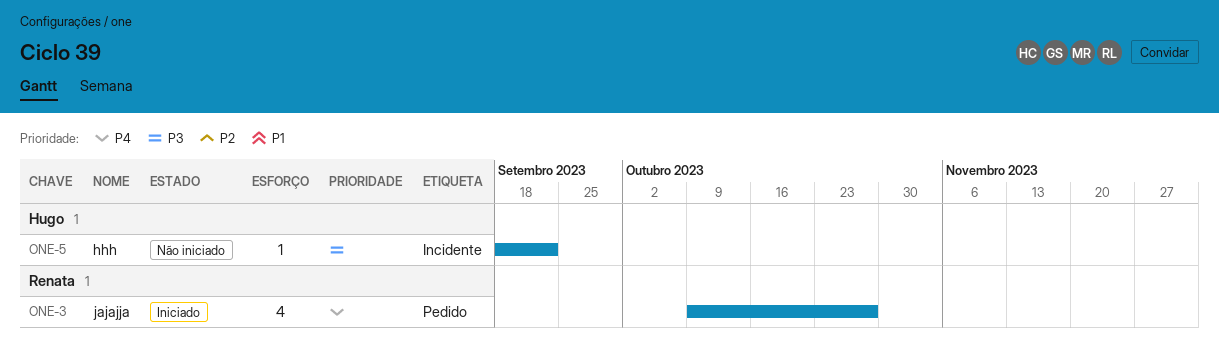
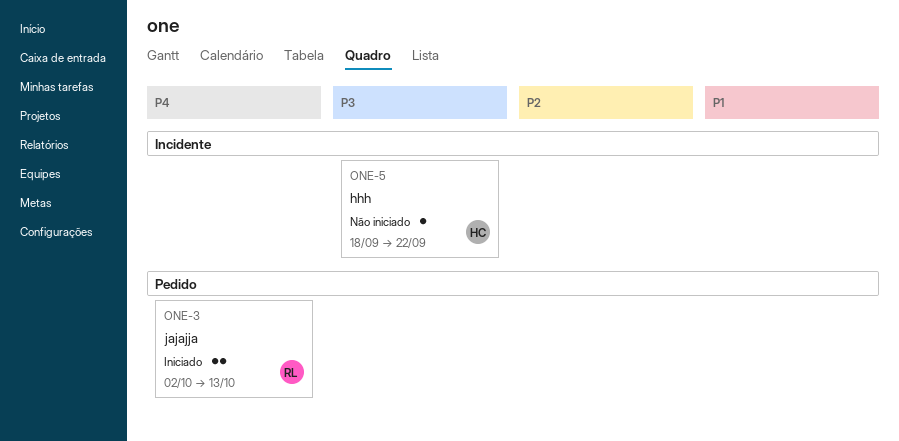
ONE-3, estimate: 4 -> 2
ONE-3, start: Oct 9 -> Oct 2
ONE-3, due: Oct 27 -> Oct 13

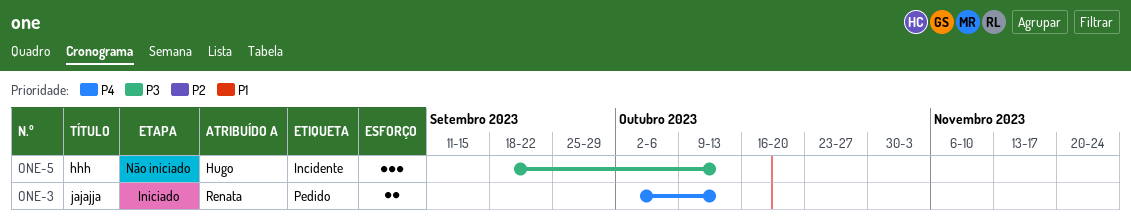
ONE-5, estimate: 1 -> 3
ONE-5, due: Sep 22 -> Oct 13

